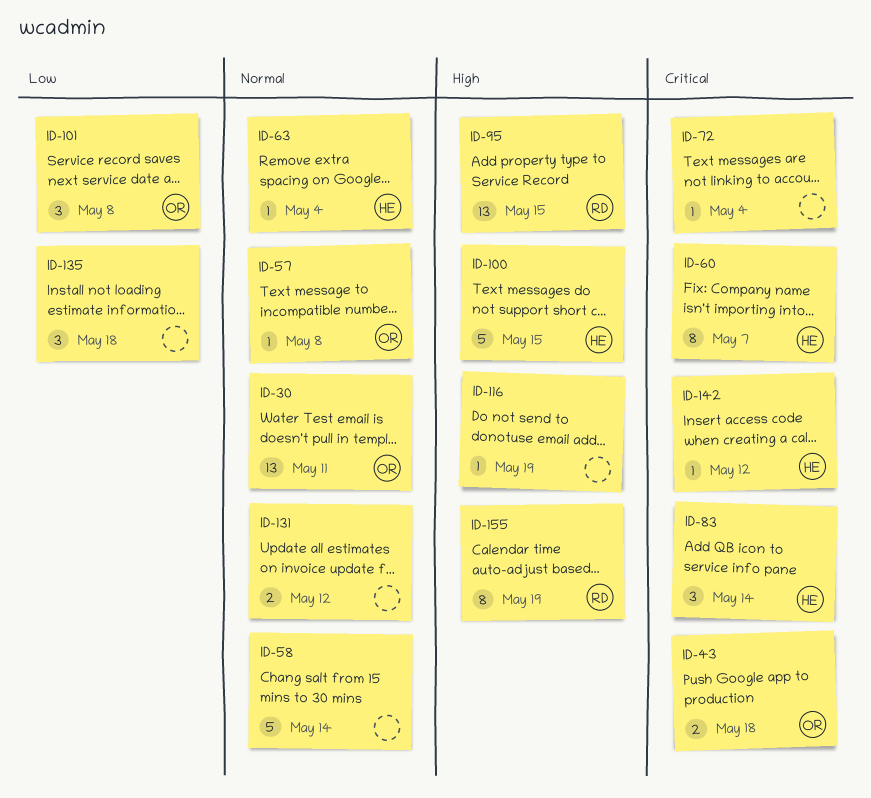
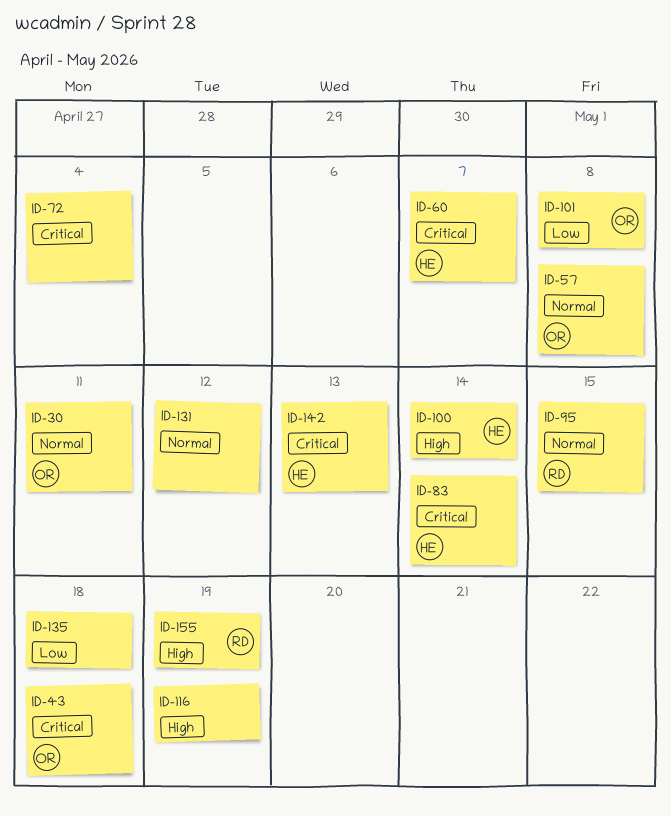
ID-58: present -> none
ID-63: present -> none
ID-95, priority: High -> Normal
ID-100, due: May 15 -> May 14
ID-142, due: May 12 -> May 13

